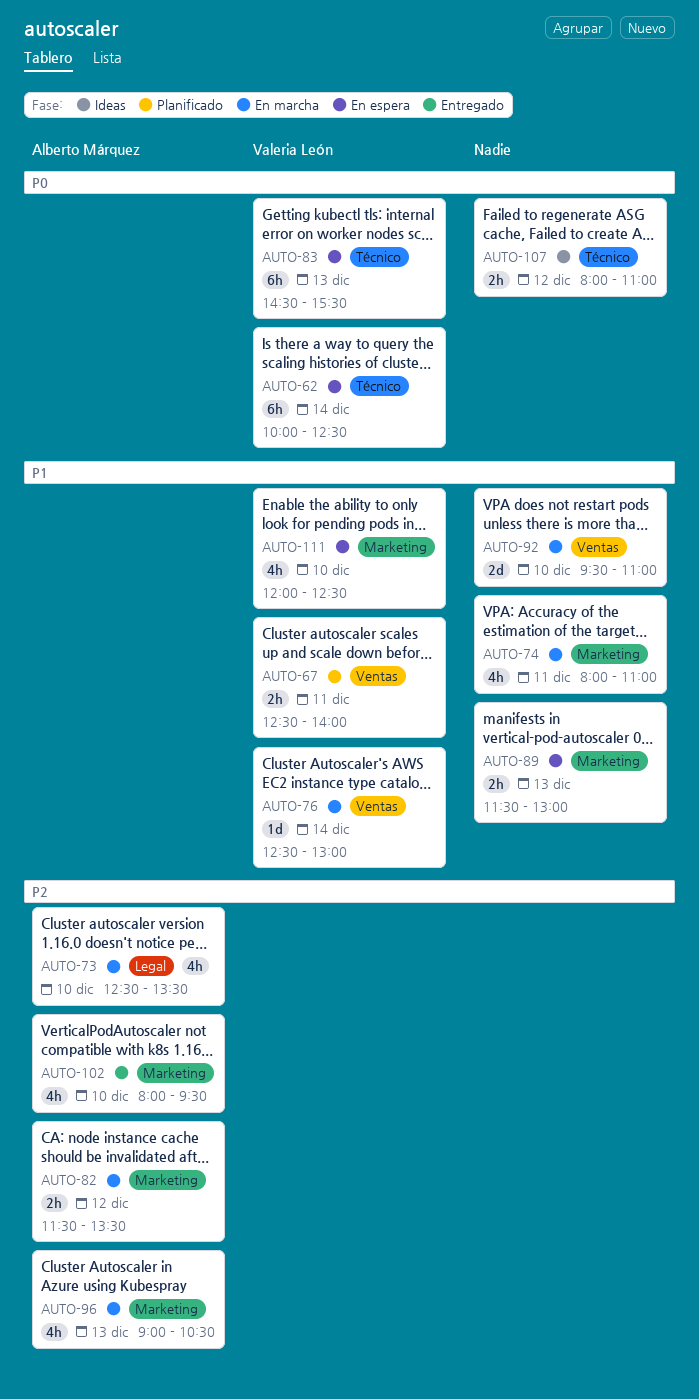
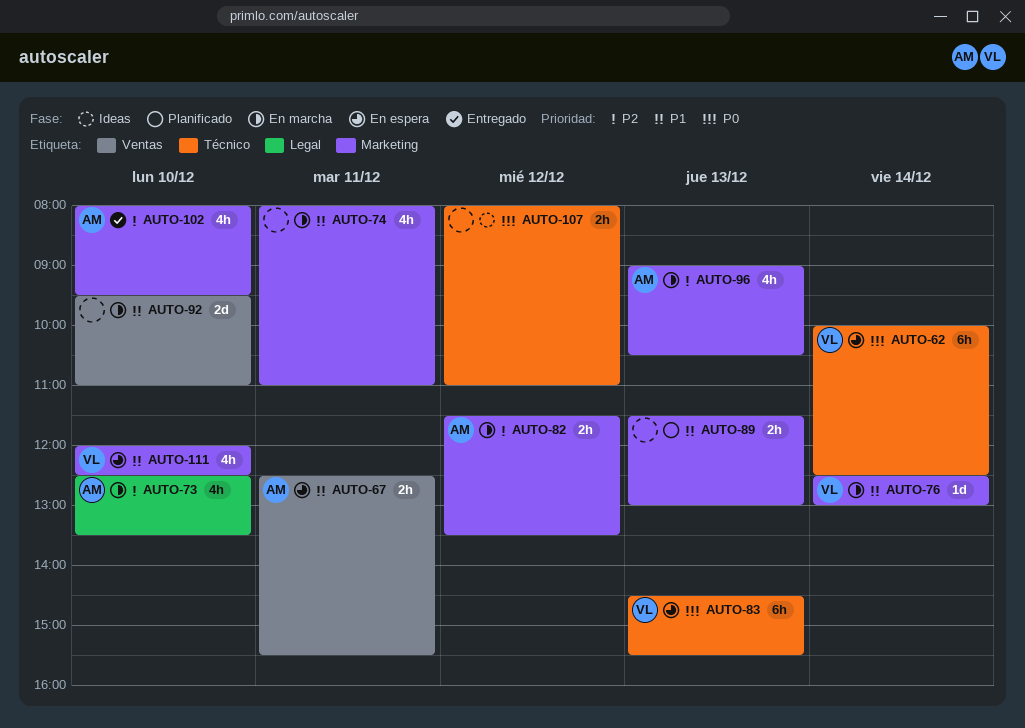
AUTO-67, status: Planificado -> En espera
AUTO-67, owner: Valeria León -> Alberto Márquez
AUTO-67, ends: 14:00 -> 15:30
AUTO-76, label: Ventas -> Marketing
AUTO-89, status: En espera -> Planificado

